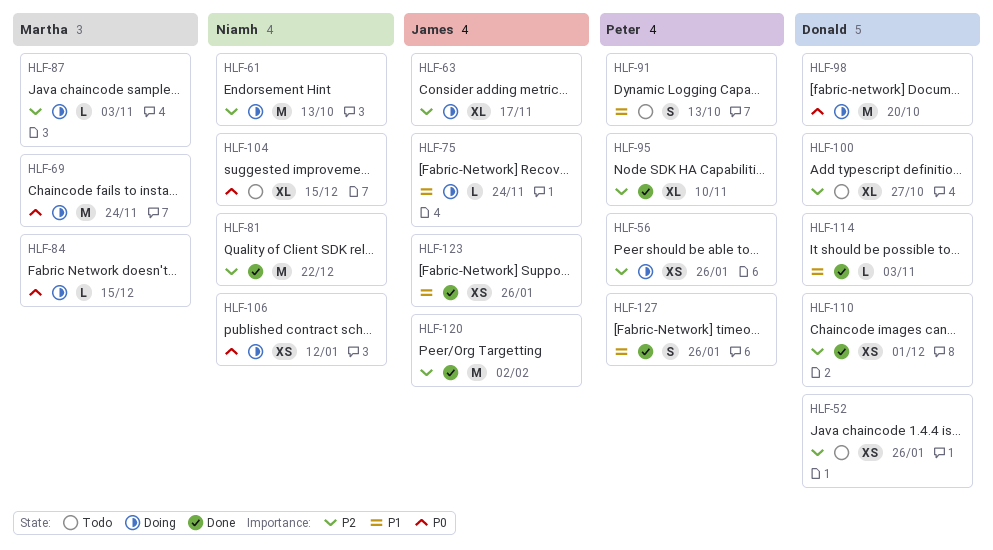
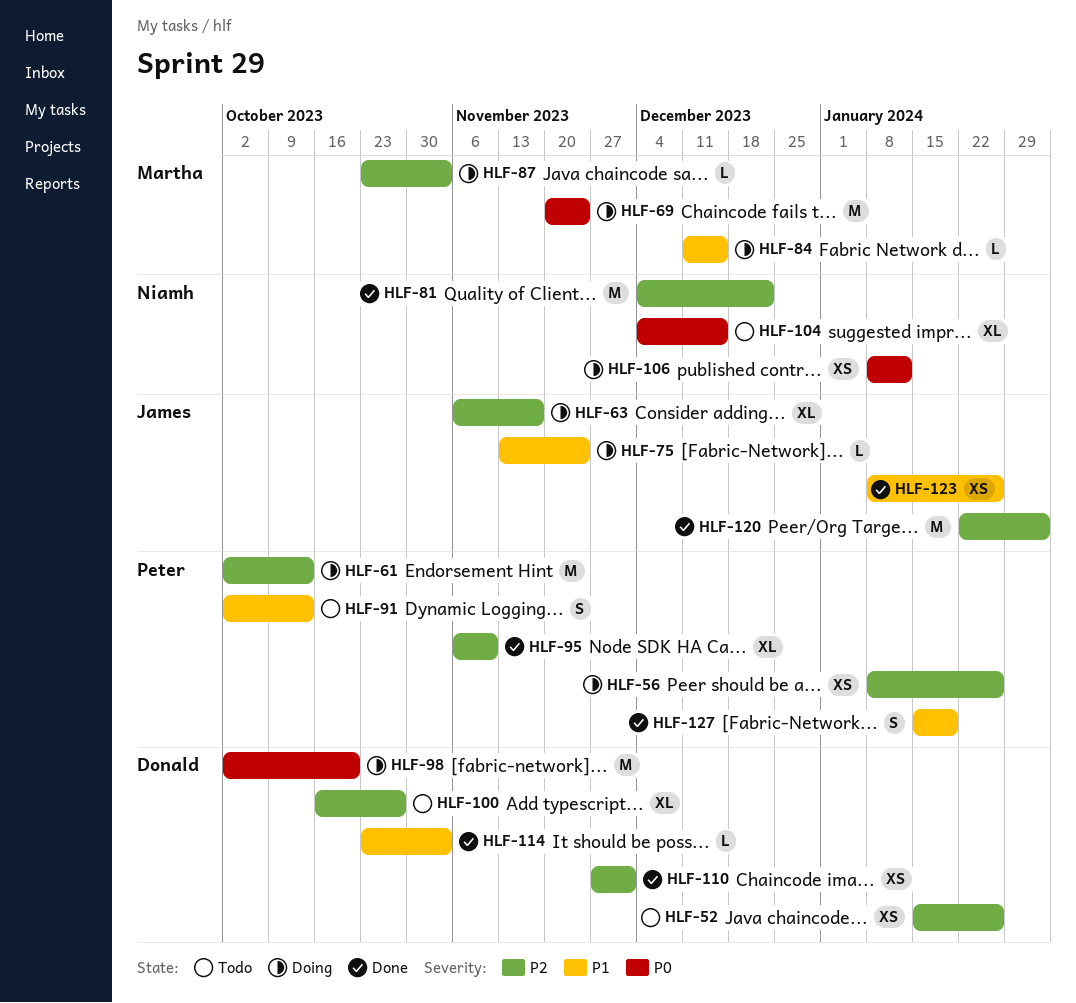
HLF-61, owner: Niamh -> Peter
HLF-84, priority: P0 -> P1
HLF-127, due: Jan 26 -> Jan 19

